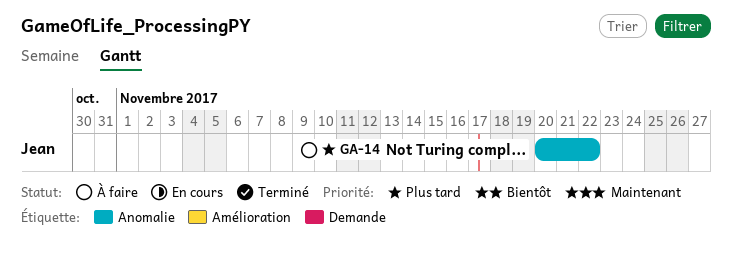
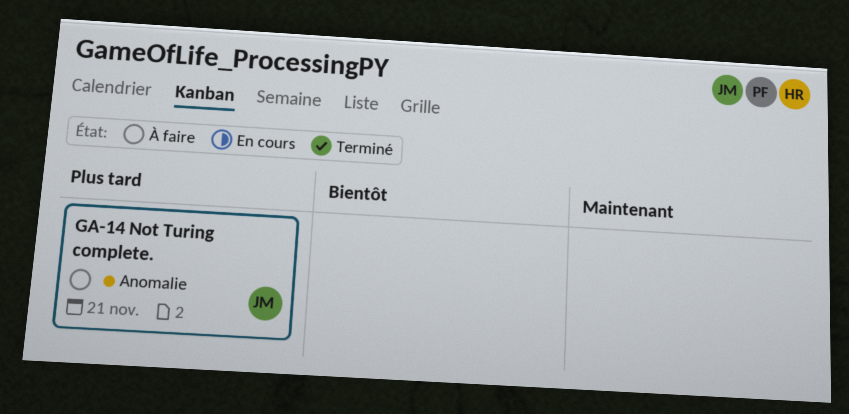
GA-14, due: Nov 22 -> Nov 21

